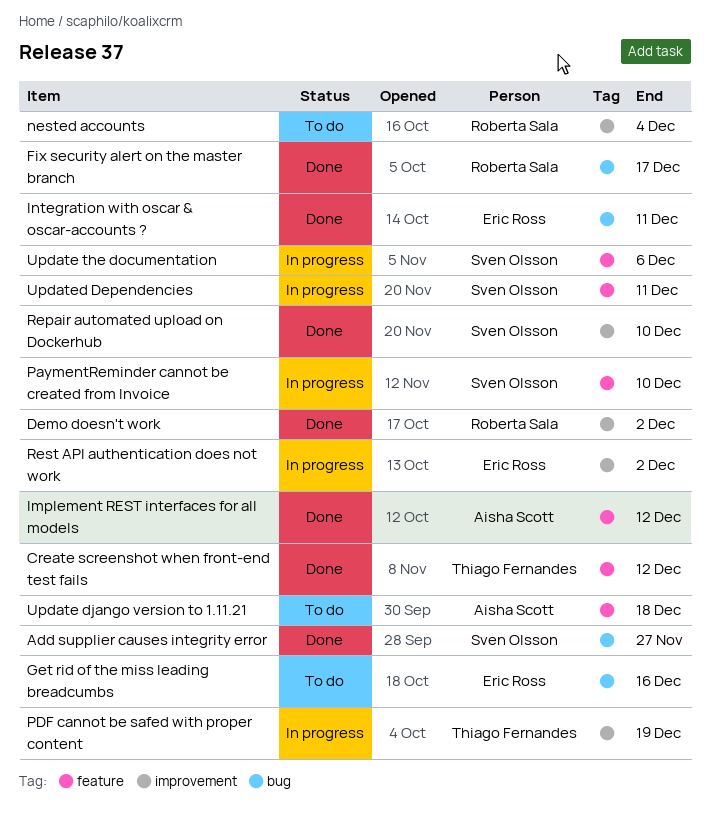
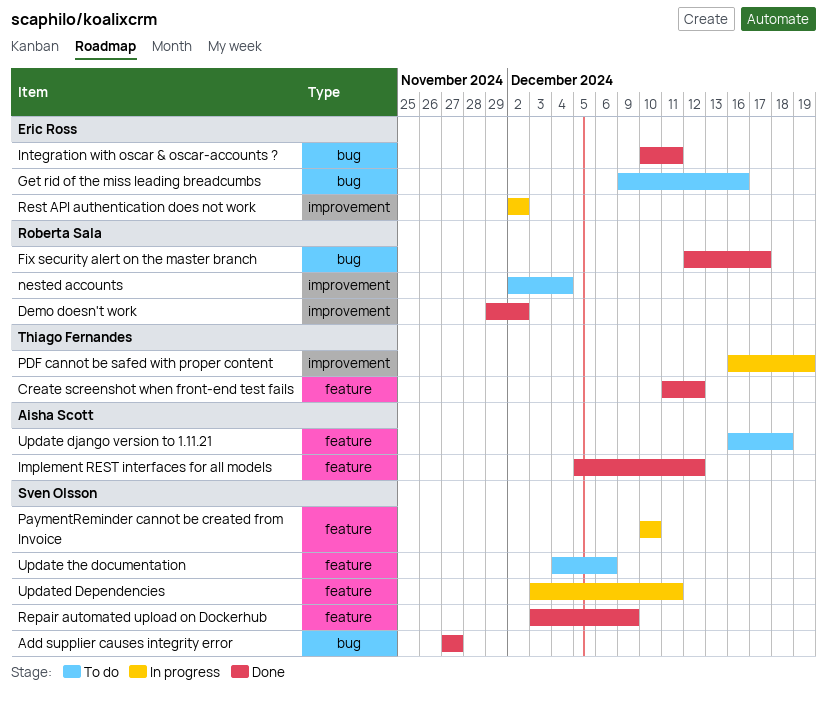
Repair automated upload on Dockerhub, label: improvement -> feature
Repair automated upload on Dockerhub, due: Dec 10 -> Dec 9
Update the documentation, status: In progress -> To do

